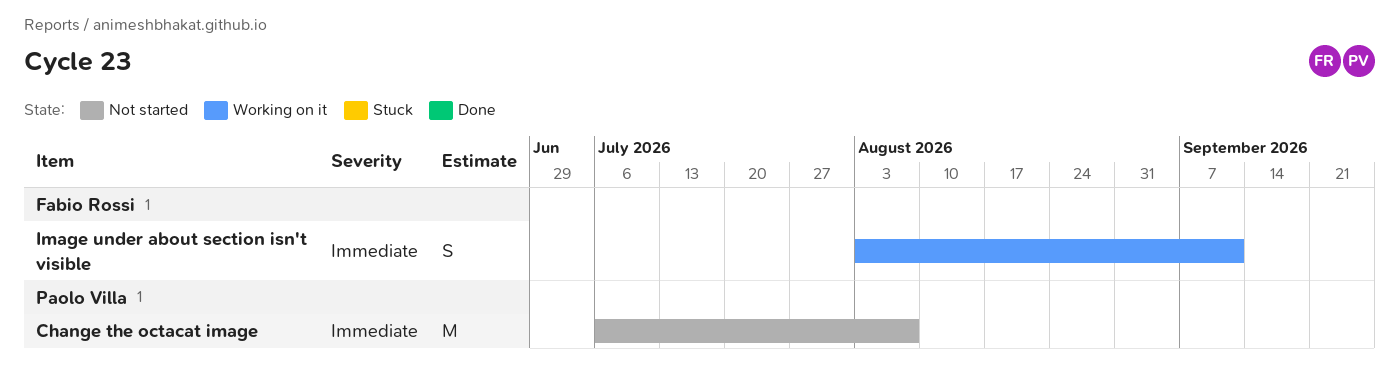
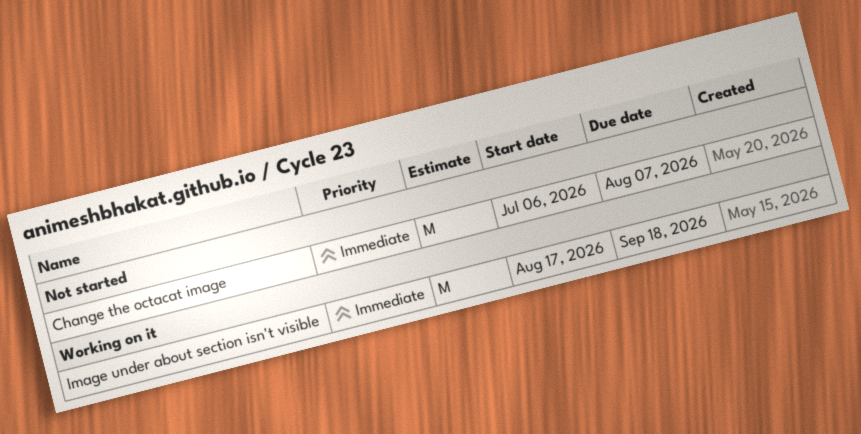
Image under about section isn't visible, estimate: S -> M
Image under about section isn't visible, start: Aug 3 -> Aug 17
Image under about section isn't visible, due: Sep 11 -> Sep 18

